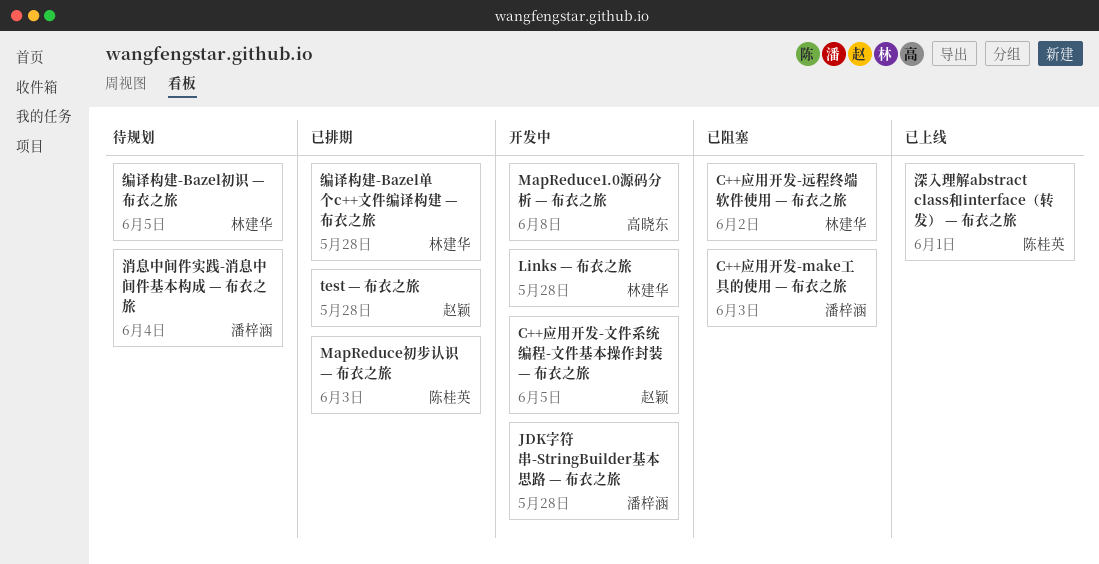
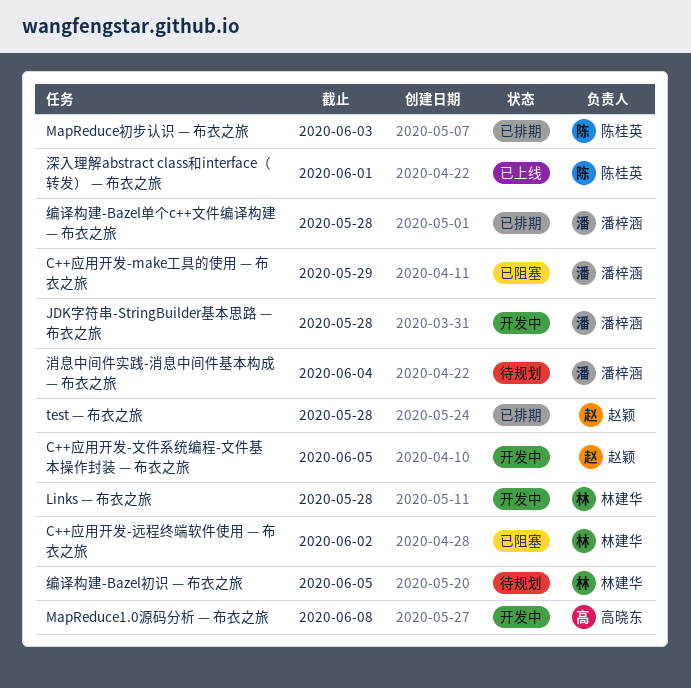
C++应用开发-make工具的使用 — 布衣之旅, due: Jun 3 -> May 29
编译构建-Bazel单个c++文件编译构建 — 布衣之旅, owner: 林建华 -> 潘梓涵

